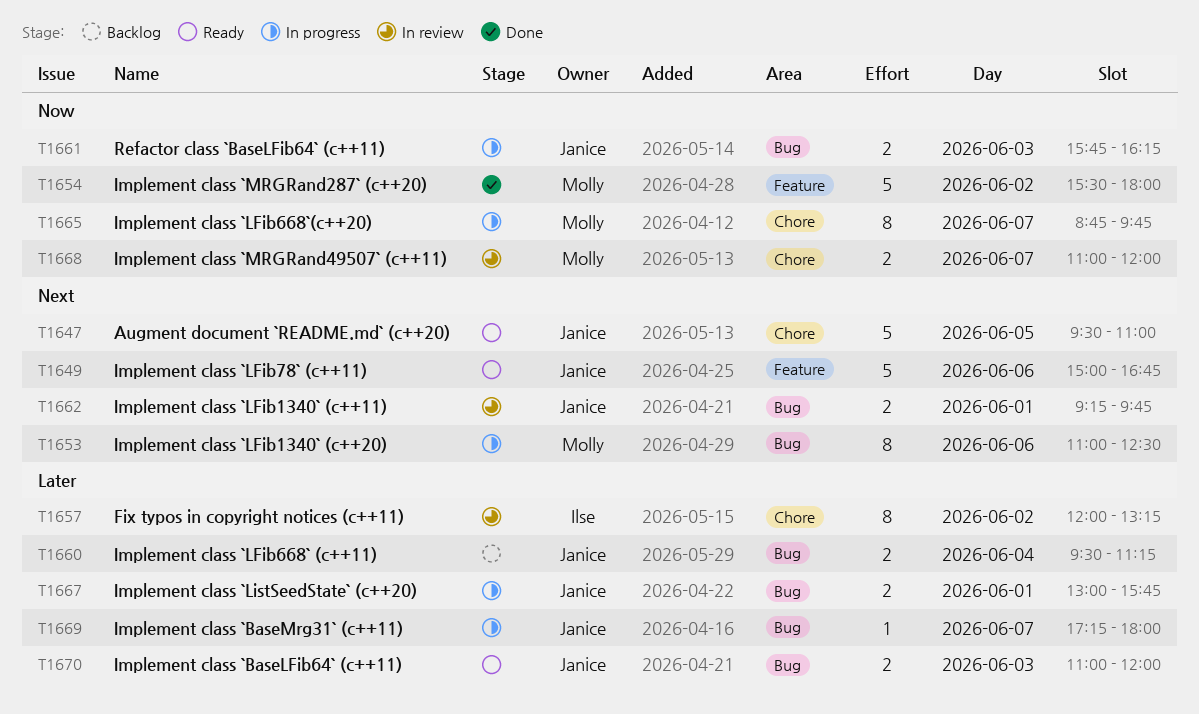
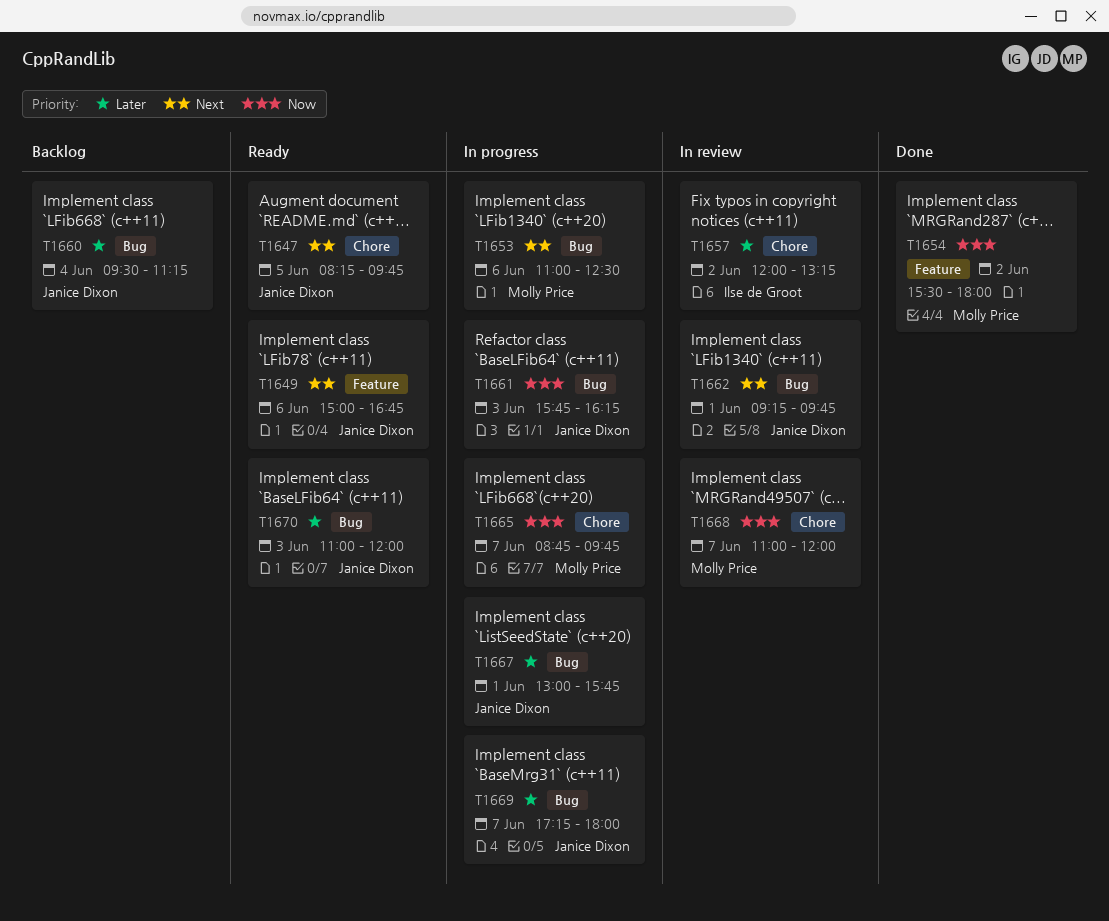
T1647, begins: 09:30 -> 08:15
T1647, ends: 11:00 -> 09:45

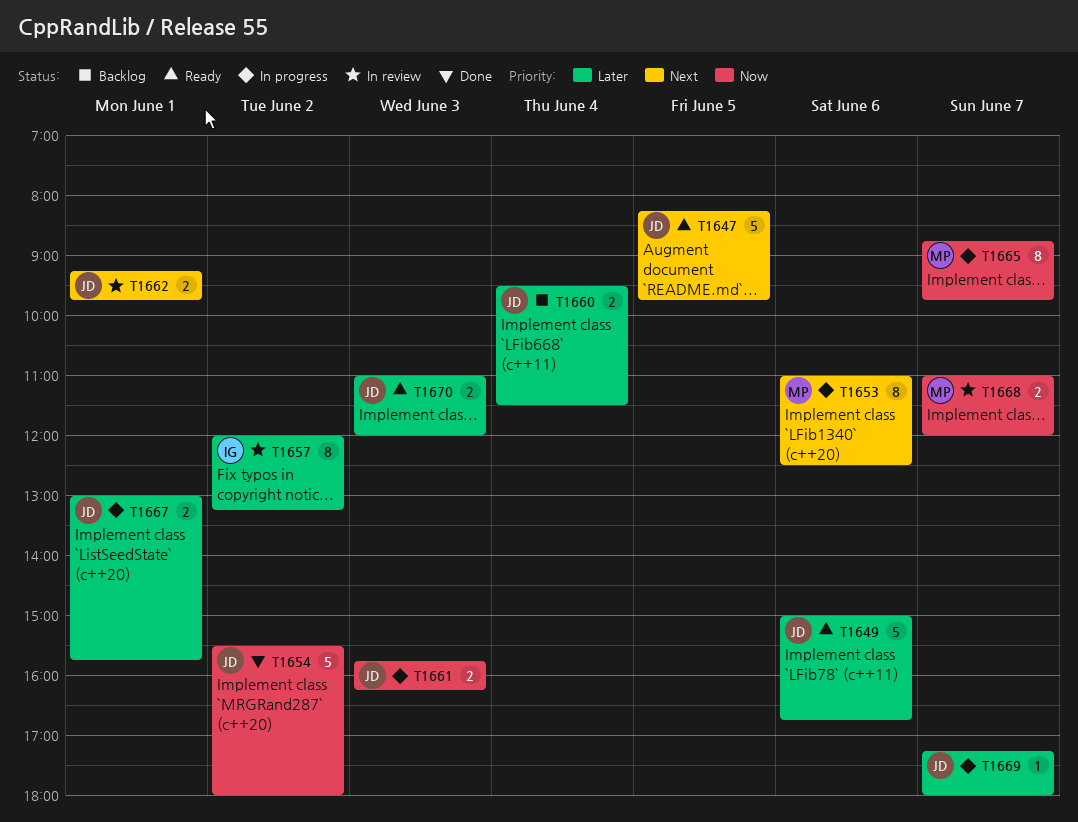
T1649, priority: Next -> Later
T1654, owner: Molly Price -> Janice Dixon
T1660, ends: 11:15 -> 11:30

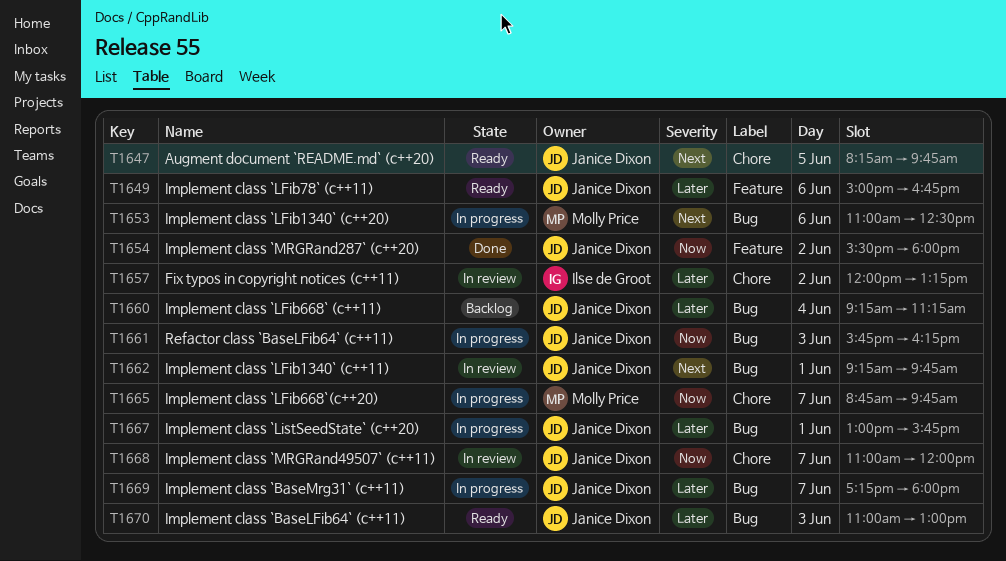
T1660, begins: 09:30 -> 09:15
T1660, ends: 11:30 -> 11:15
T1668, owner: Molly Price -> Janice Dixon
T1670, ends: 12:00 -> 13:00

